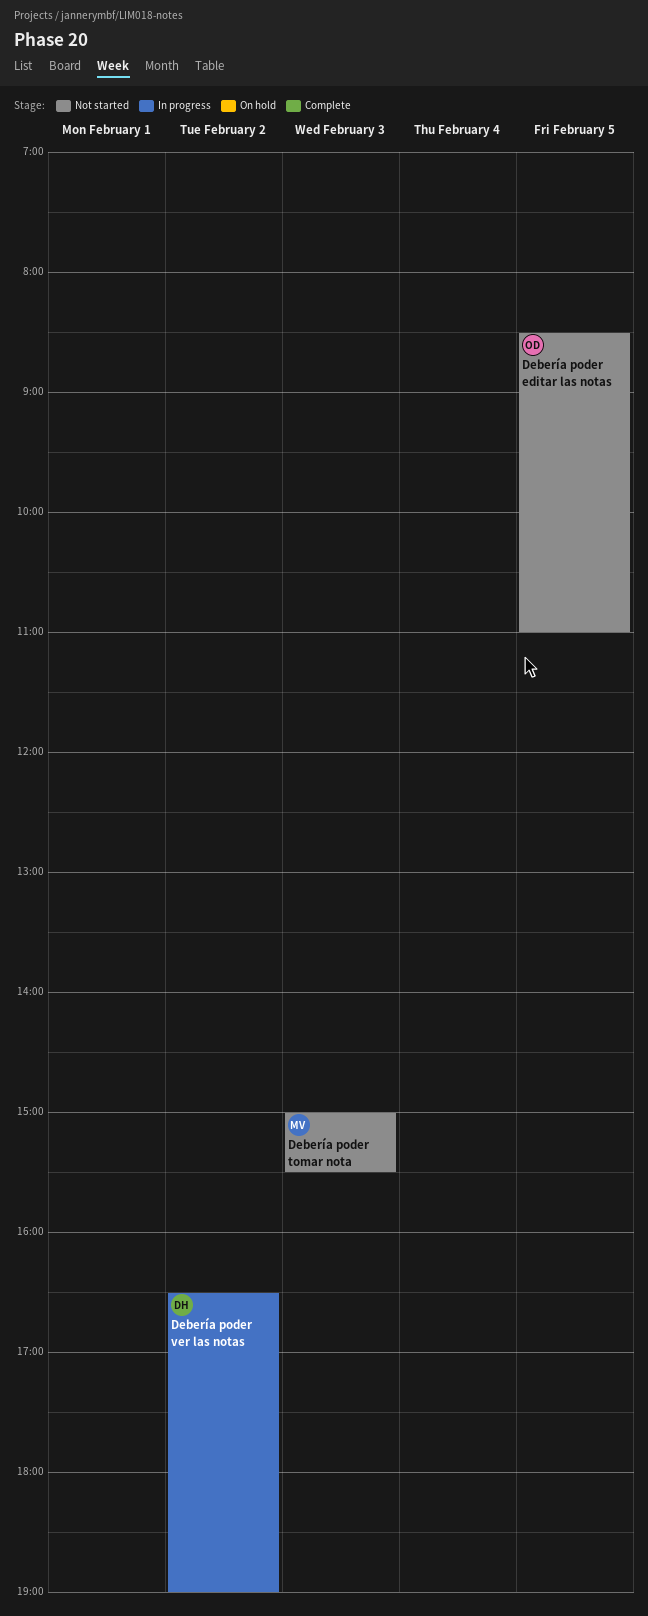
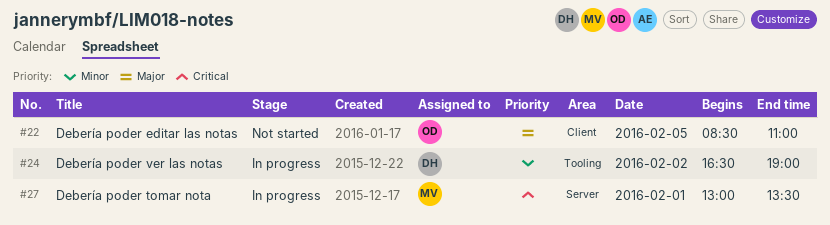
Debería poder tomar nota, status: Not started -> In progress
Debería poder tomar nota, day: Feb 3 -> Feb 1
Debería poder tomar nota, begins: 15:00 -> 13:00
Debería poder tomar nota, ends: 15:30 -> 13:30

